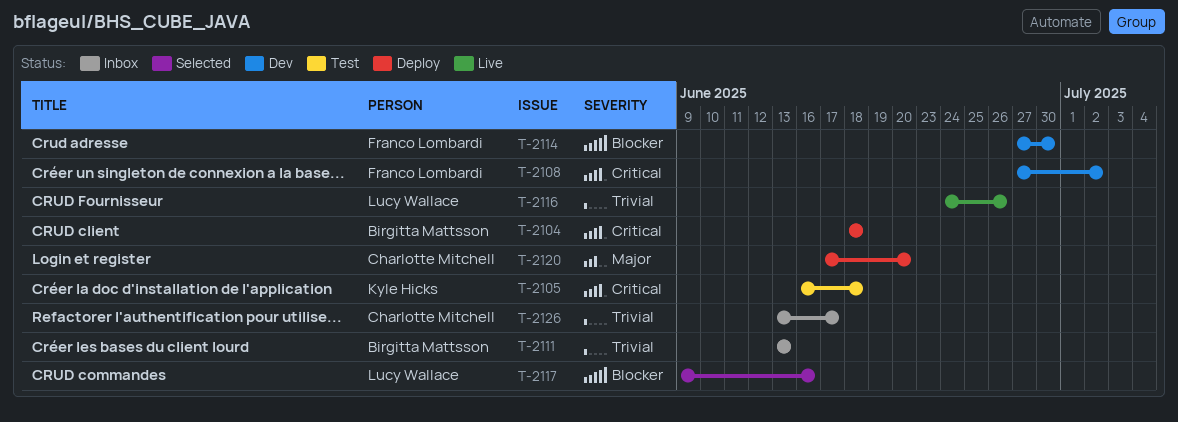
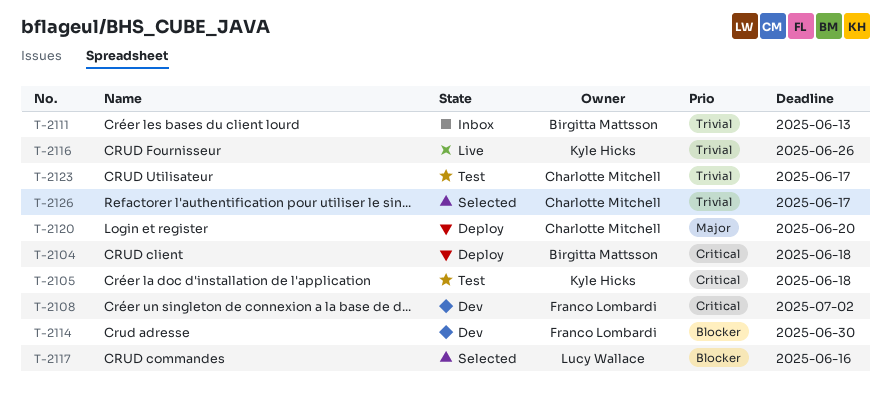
T-2116, owner: Lucy Wallace -> Kyle Hicks
T-2123: none -> present
T-2126, status: Inbox -> Selected

